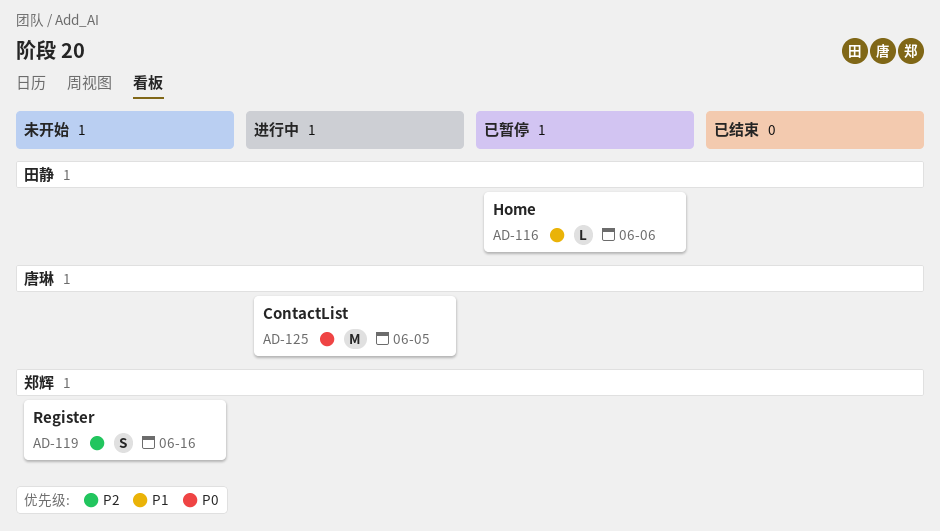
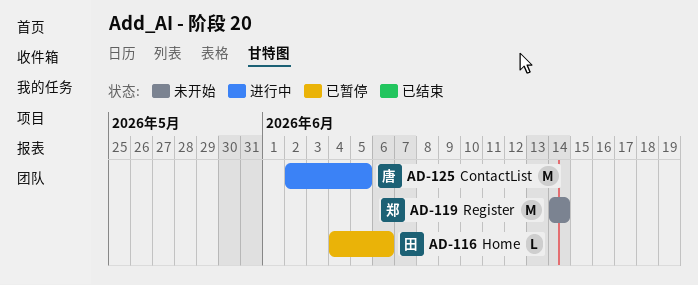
AD-119, estimate: S -> M
AD-119, due: Jun 16 -> Jun 14

